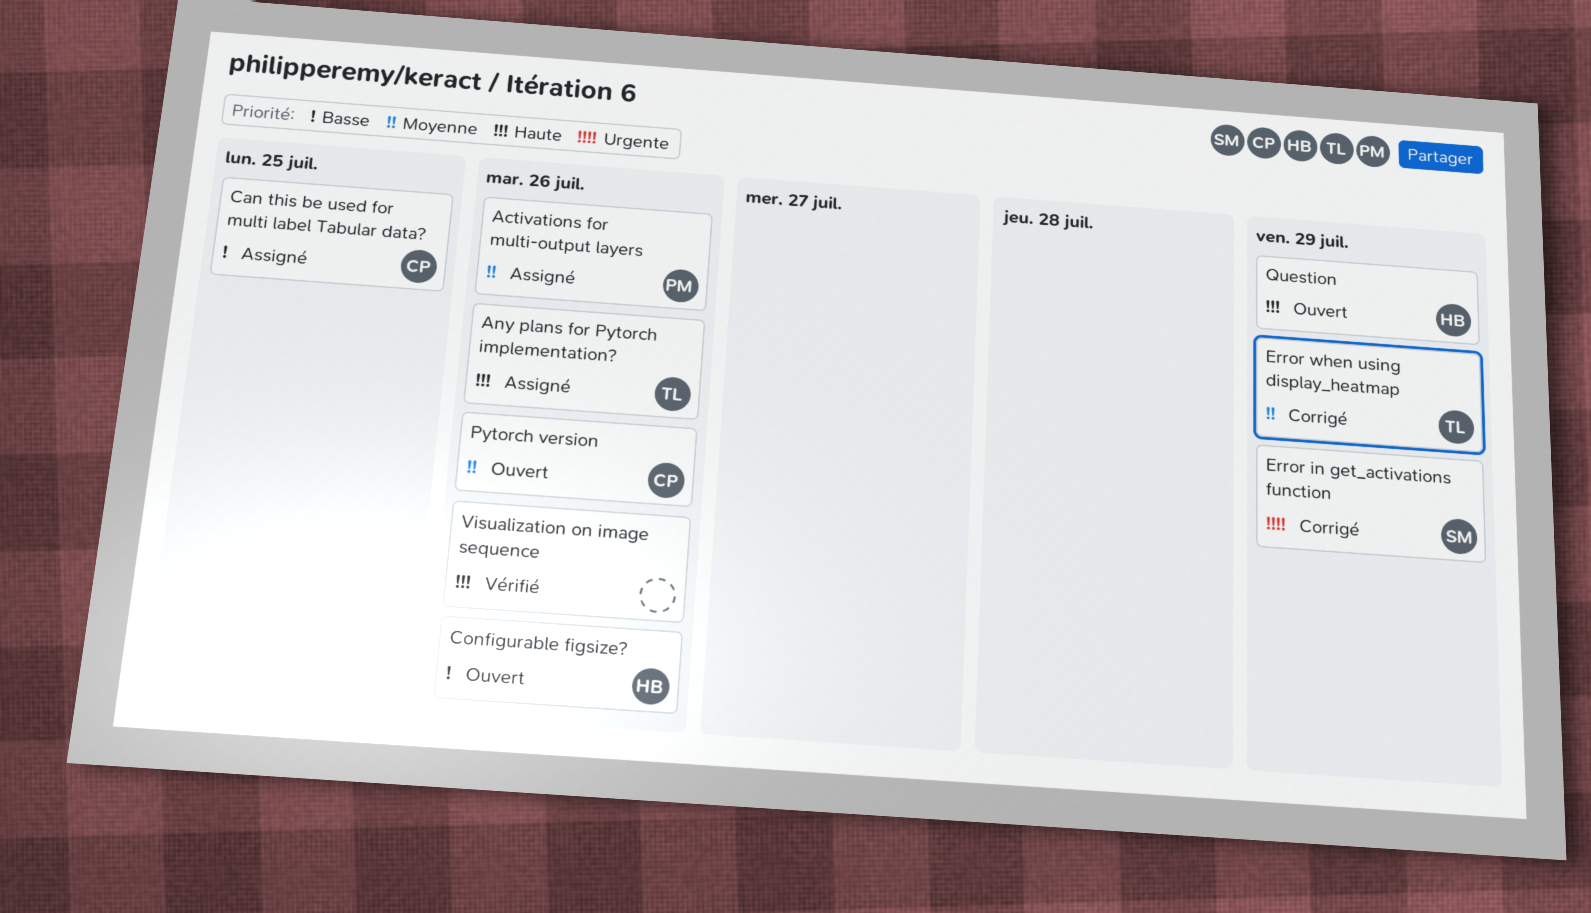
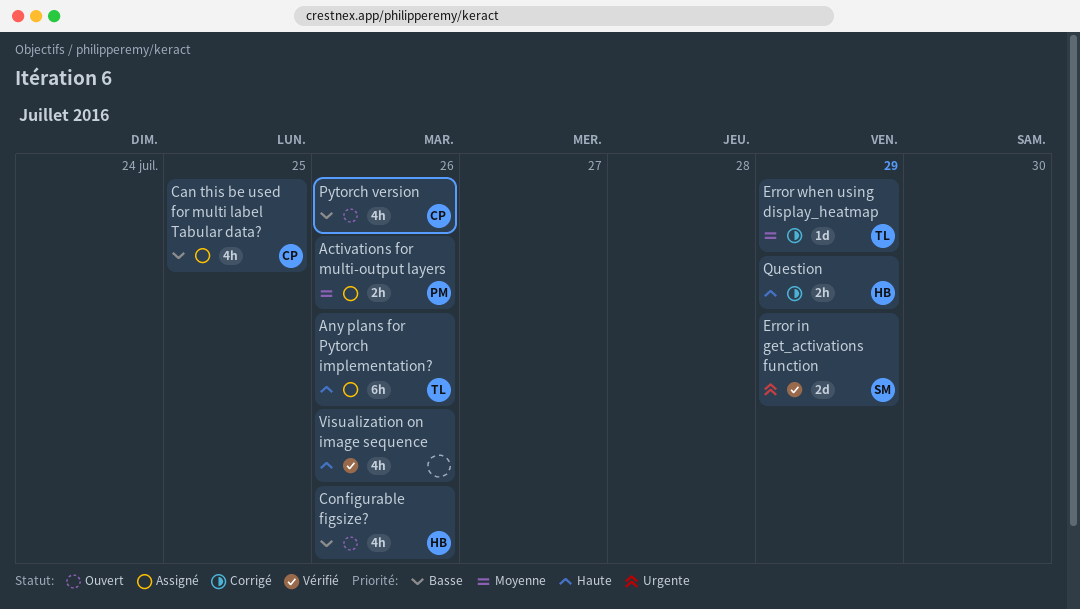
Error in get_activations function, status: Corrigé -> Vérifié
Pytorch version, priority: Moyenne -> Basse
Question, status: Ouvert -> Corrigé

